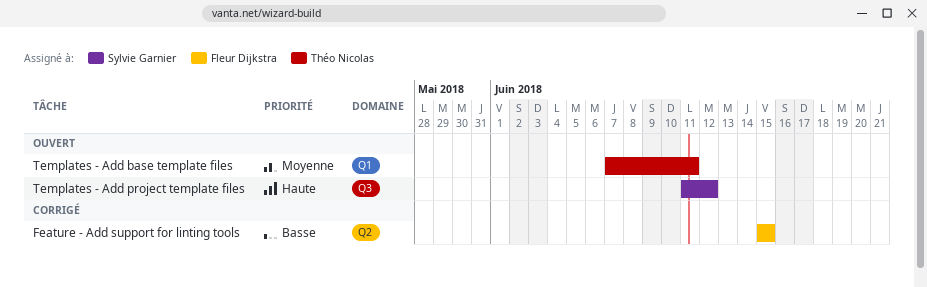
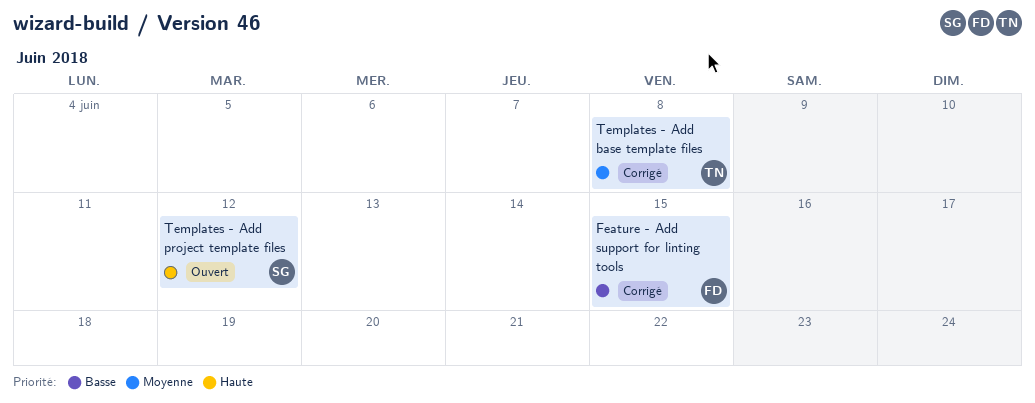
Templates - Add base template files, status: Ouvert -> Corrigé
Templates - Add base template files, due: Jun 11 -> Jun 8

